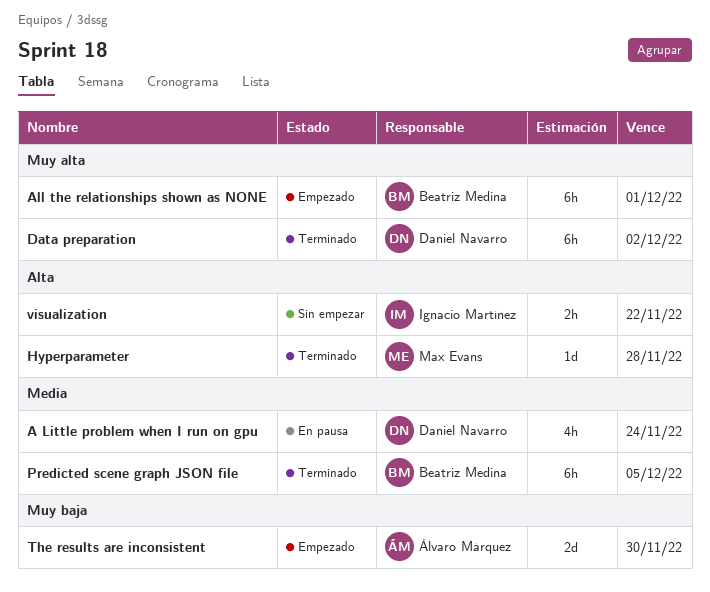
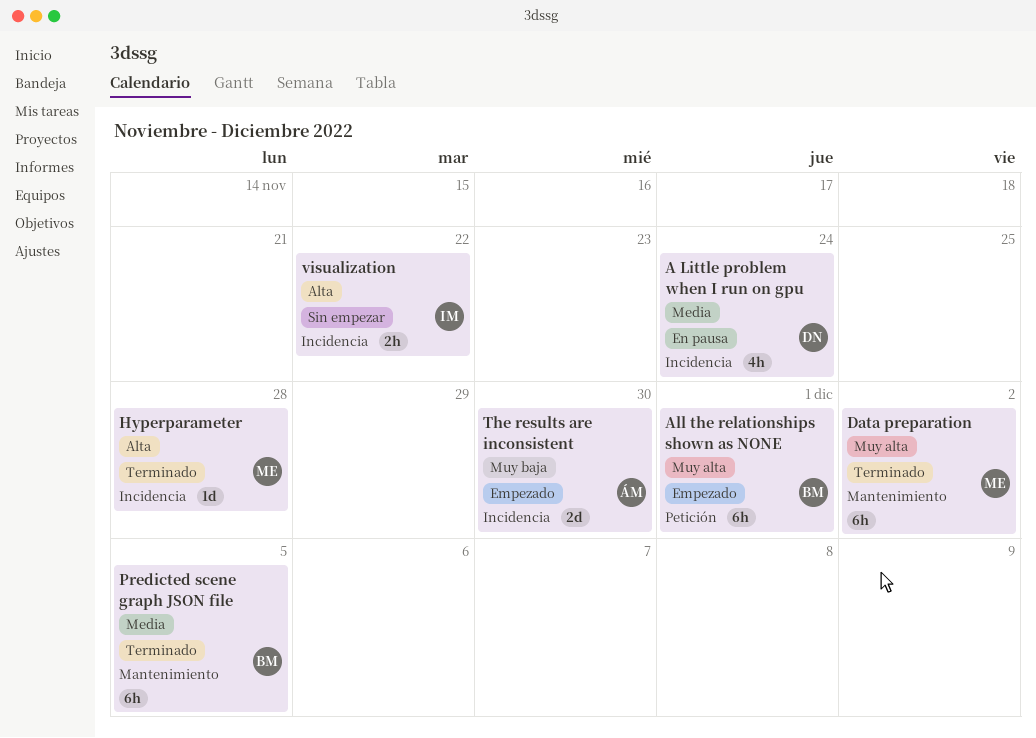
Data preparation, owner: Daniel Navarro -> Max Evans

